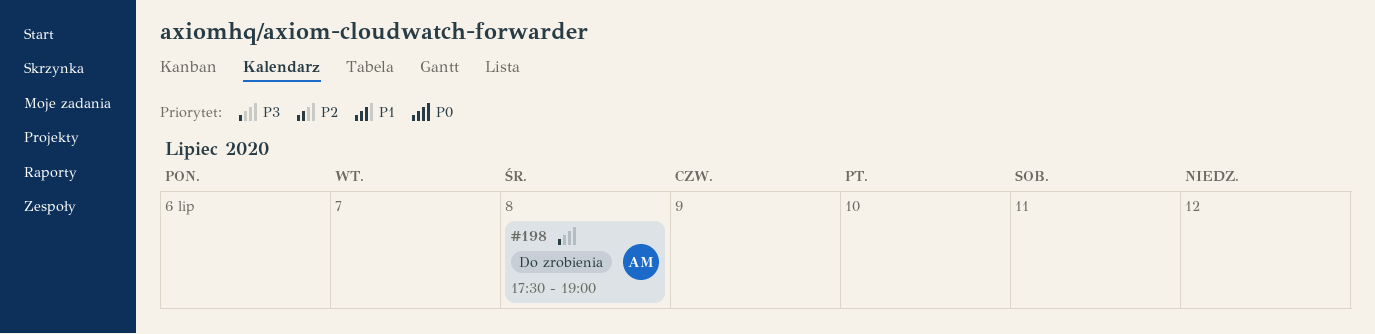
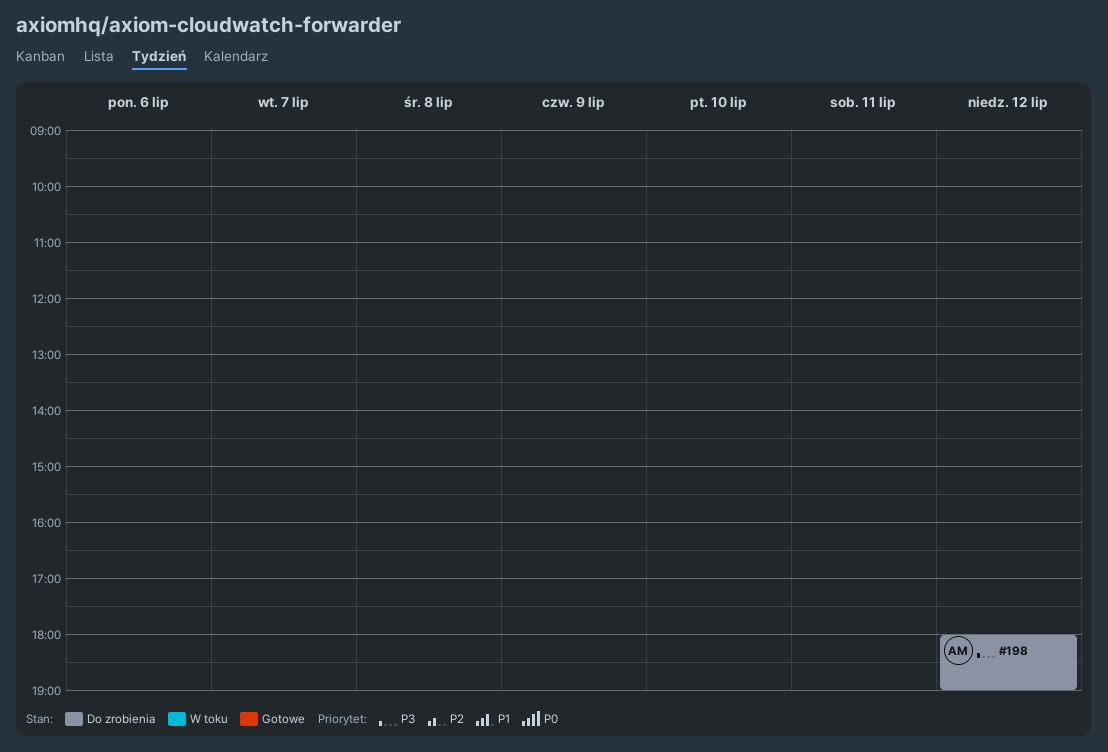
#198, day: Jul 8 -> Jul 12
#198, begins: 17:30 -> 18:00

